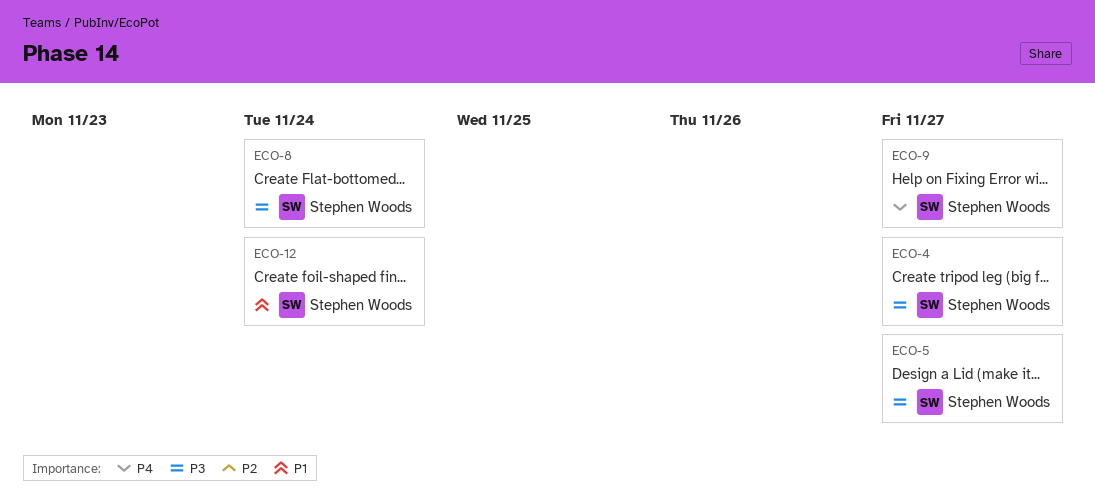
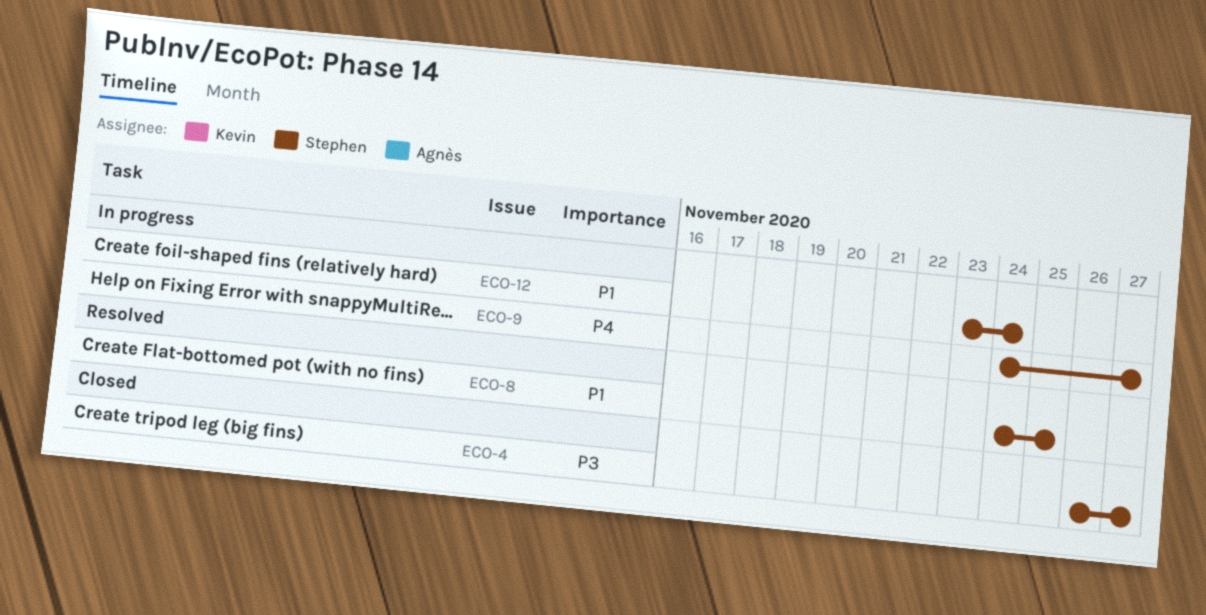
ECO-5: present -> none
ECO-8, priority: P3 -> P1
ECO-8, due: Nov 24 -> Nov 25

